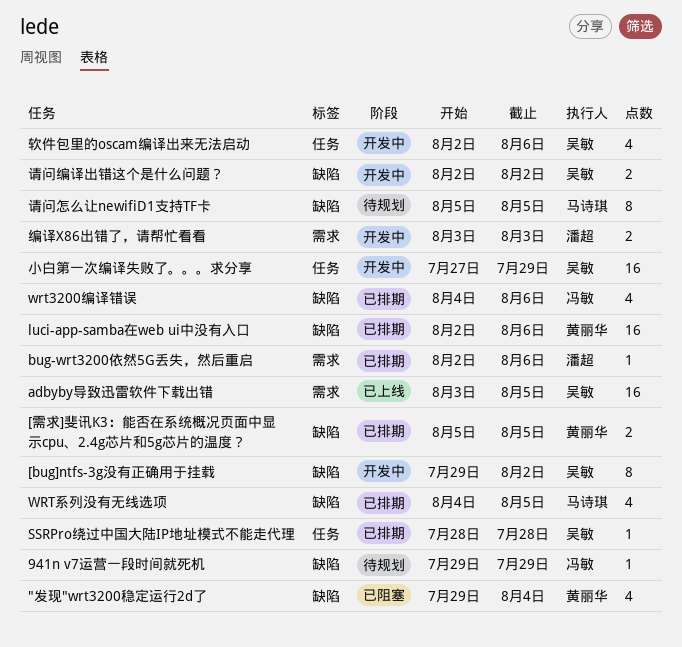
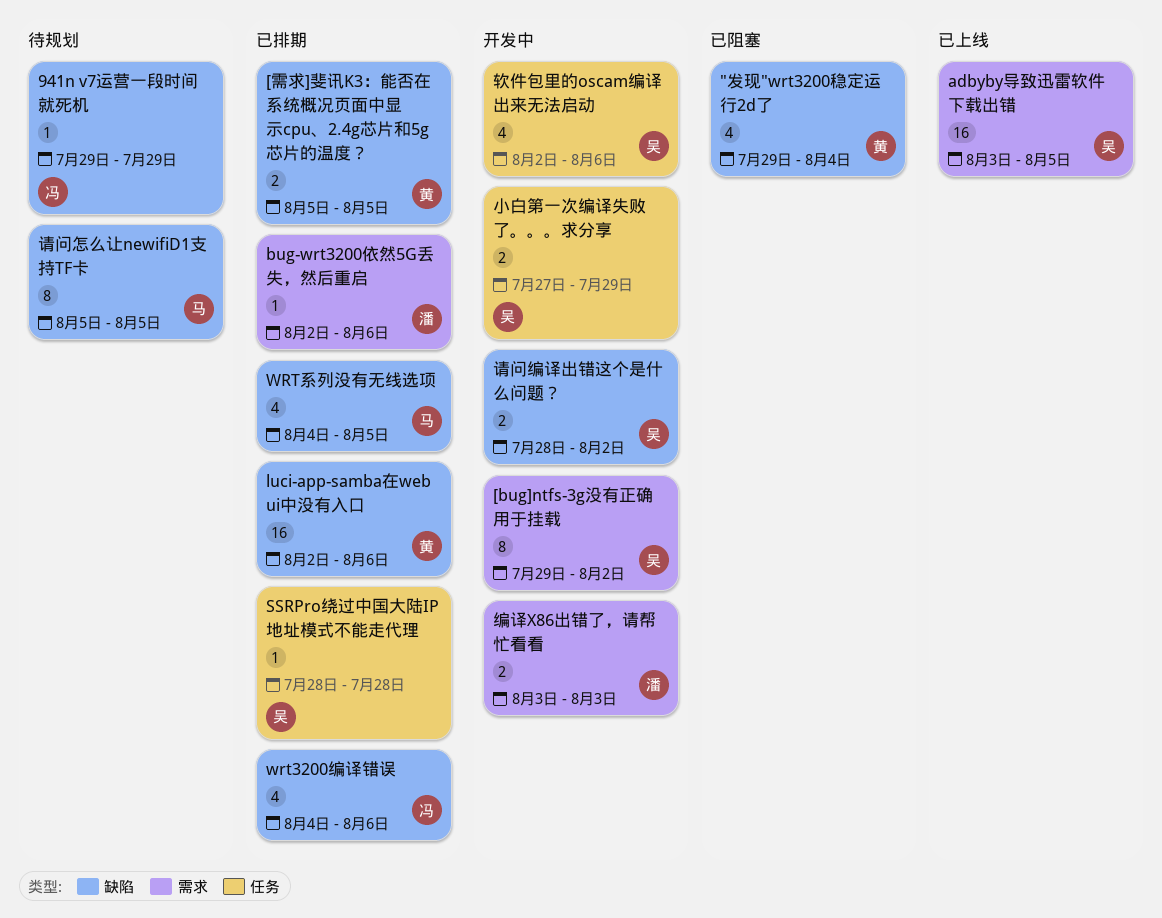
[bug]ntfs-3g没有正确用于挂载, label: 缺陷 -> 需求
小白第一次编译失败了。。。求分享, estimate: 16 -> 2
请问编译出错这个是什么问题？, start: Aug 2 -> Jul 28

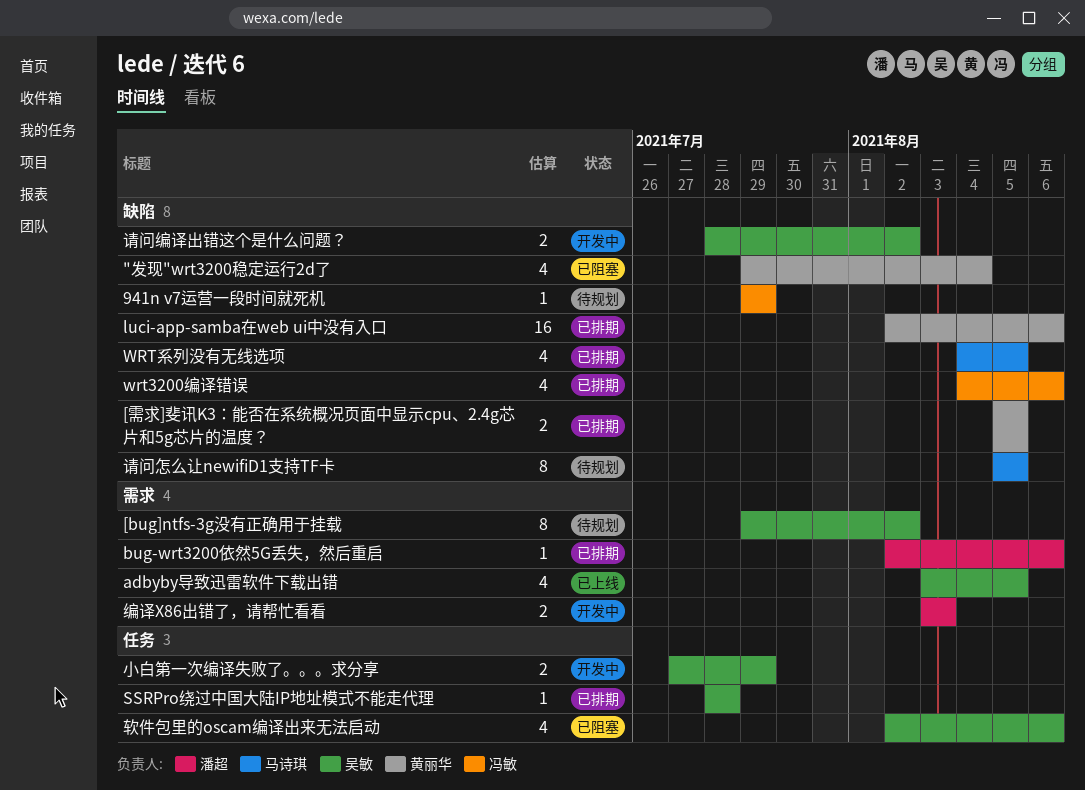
[bug]ntfs-3g没有正确用于挂载, status: 开发中 -> 待规划
adbyby导致迅雷软件下载出错, estimate: 16 -> 4
软件包里的oscam编译出来无法启动, status: 开发中 -> 已阻塞

